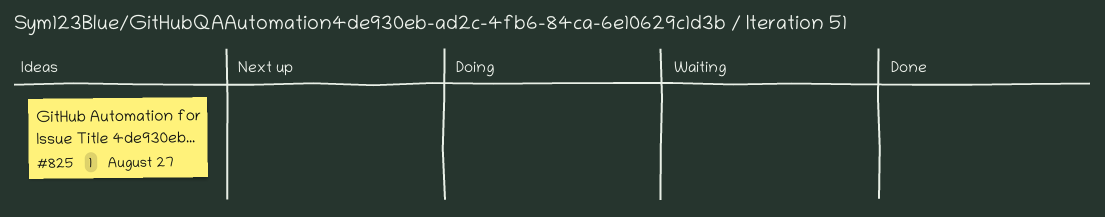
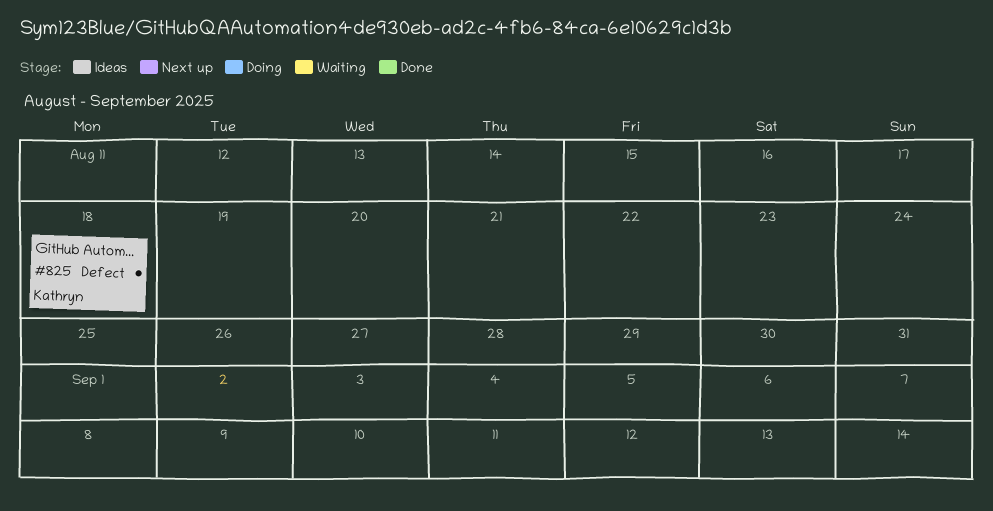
#825, due: Aug 27 -> Aug 18

